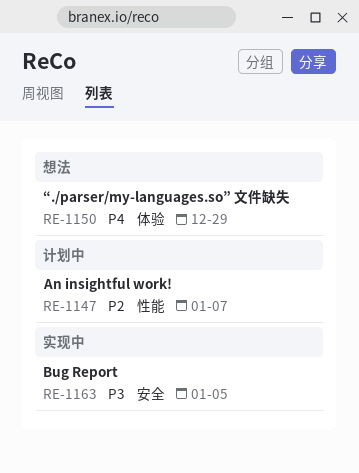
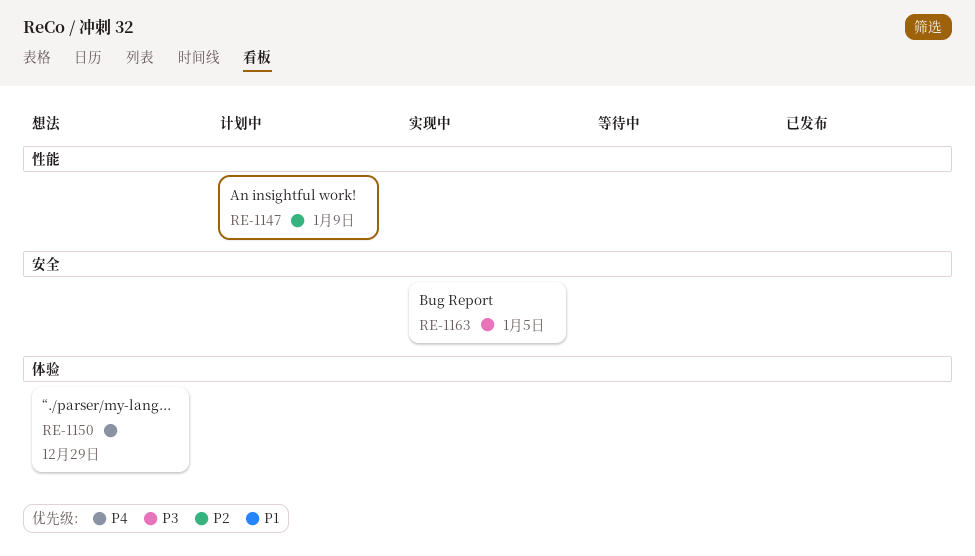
RE-1147, due: Jan 7 -> Jan 9

